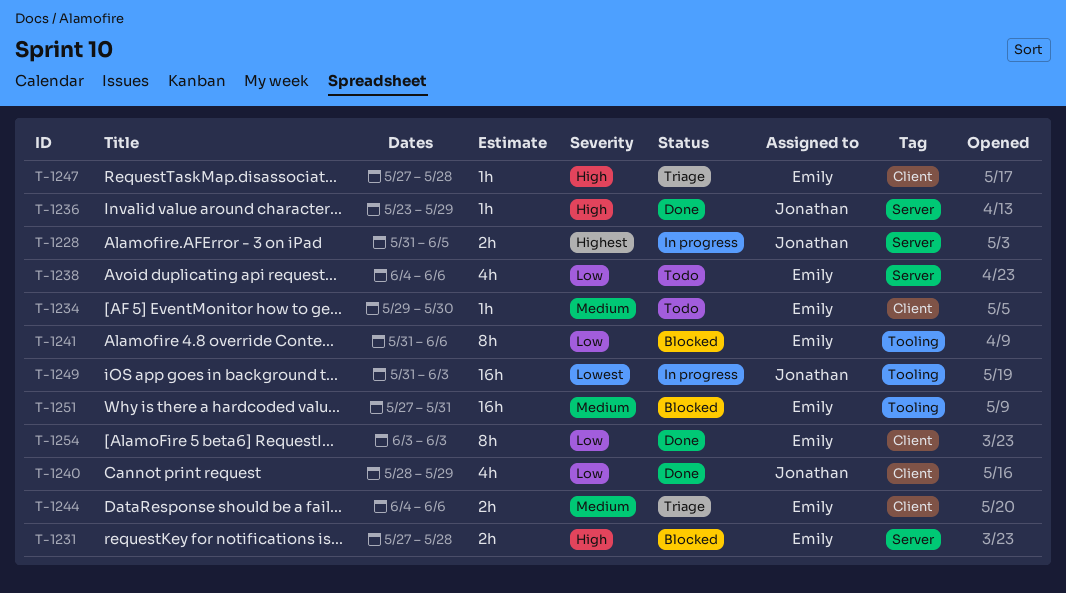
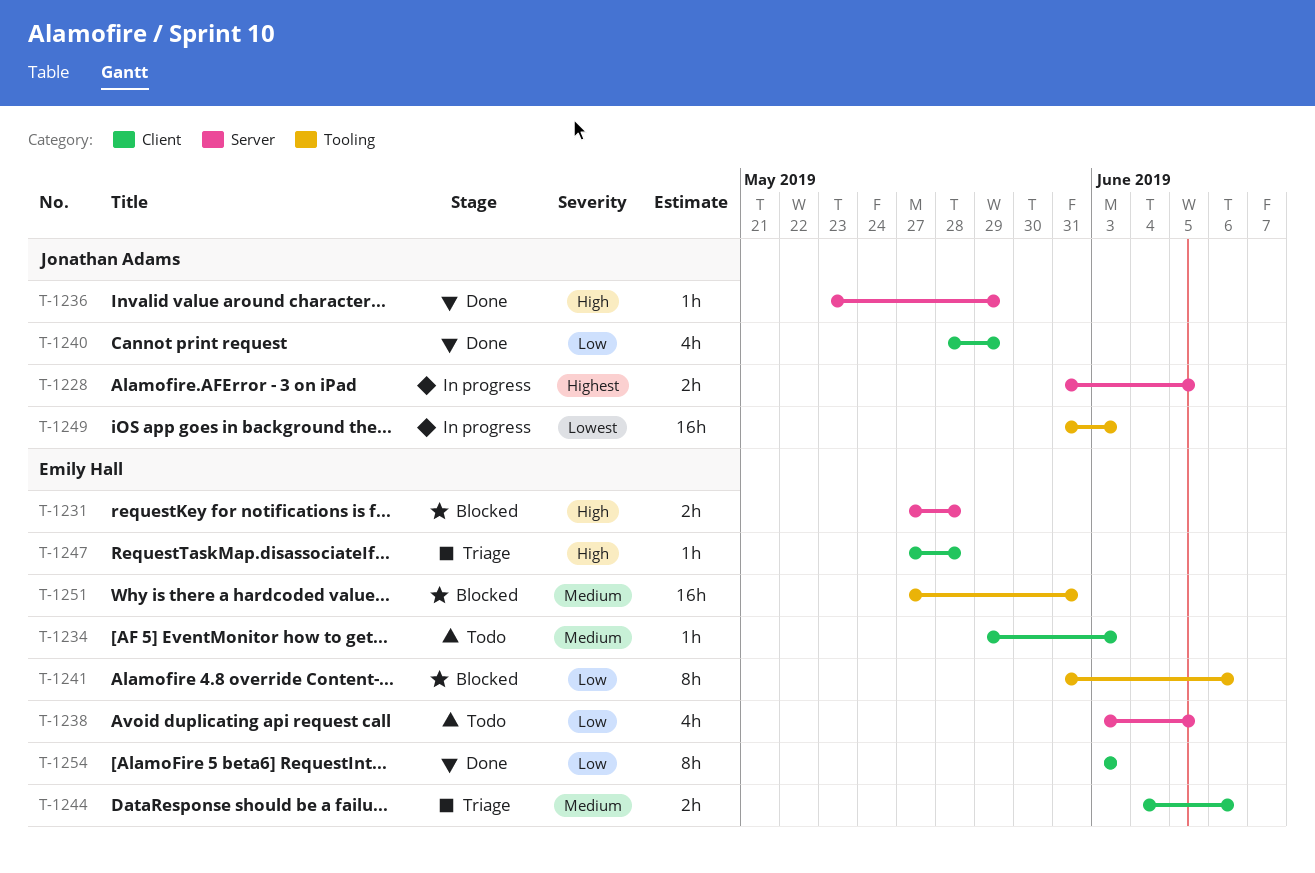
T-1234, due: May 30 -> Jun 3
T-1238, start: Jun 4 -> Jun 3
T-1238, due: Jun 6 -> Jun 5

